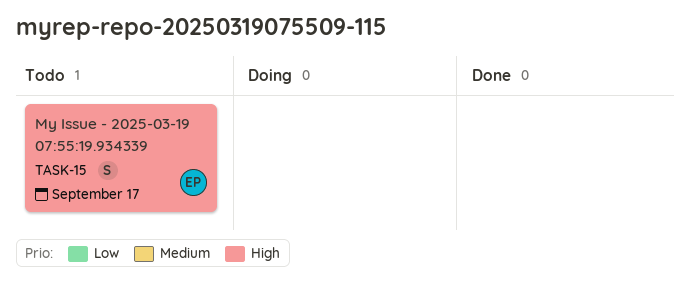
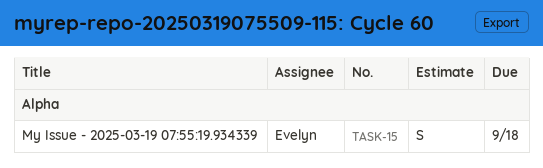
TASK-15, due: Sep 17 -> Sep 18

